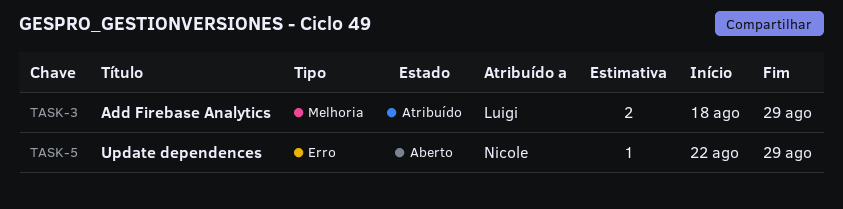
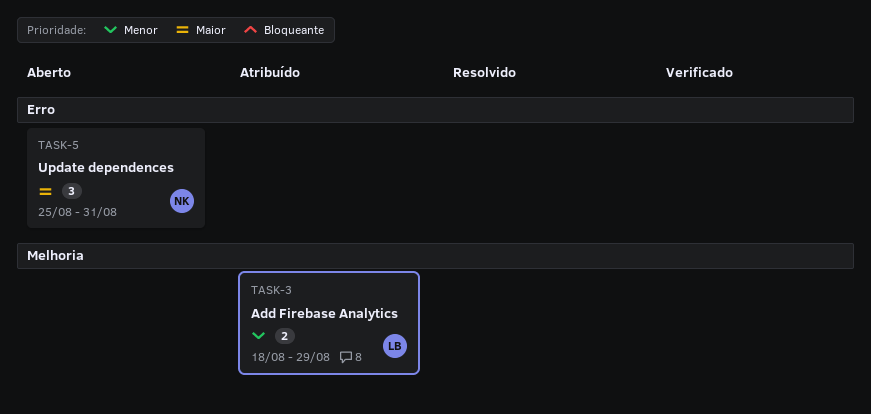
TASK-5, estimate: 1 -> 3
TASK-5, start: Aug 22 -> Aug 25
TASK-5, due: Aug 29 -> Aug 31

